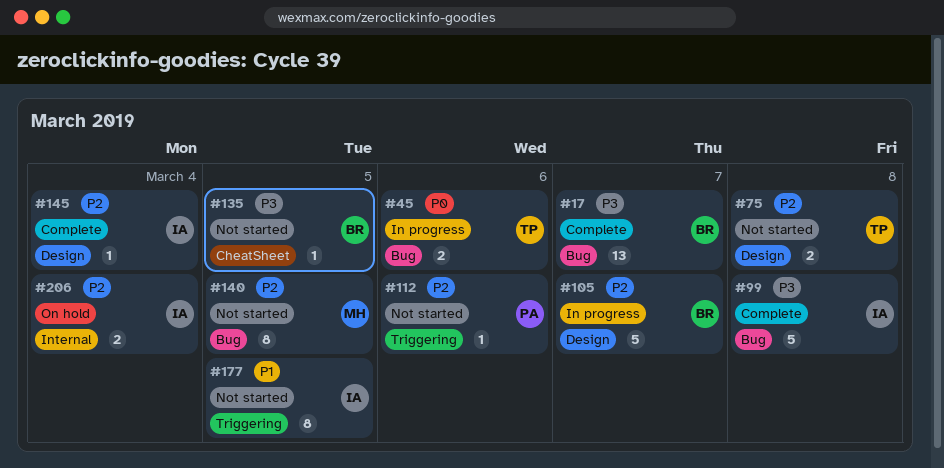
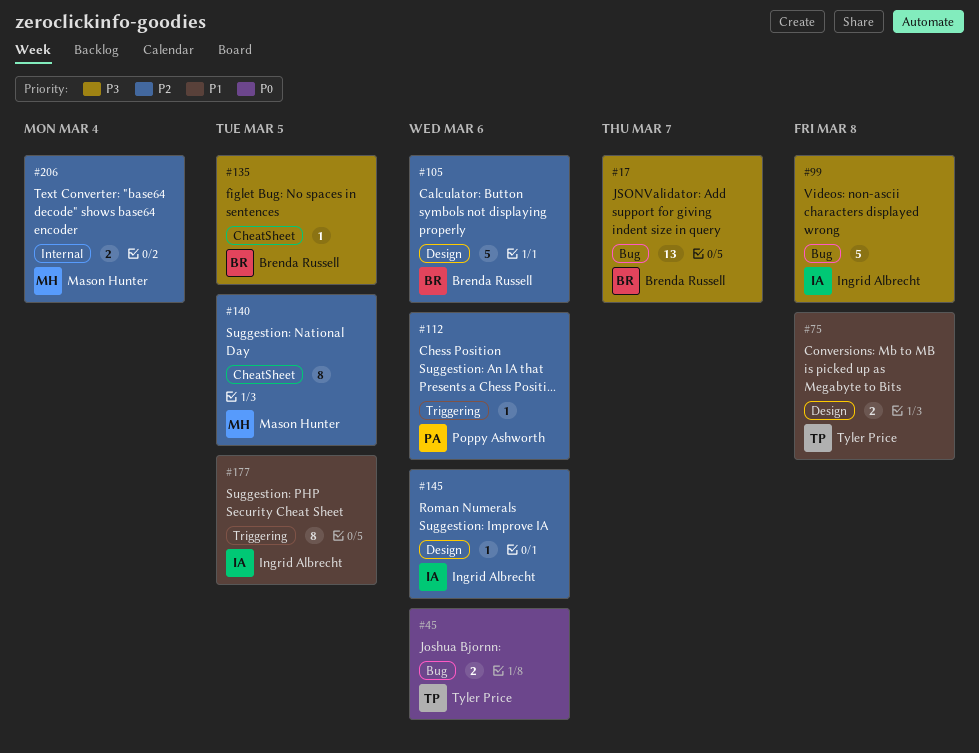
#75, priority: P2 -> P1
#105, due: Mar 7 -> Mar 6
#140, label: Bug -> CheatSheet
#145, due: Mar 4 -> Mar 6
#206, owner: Ingrid Albrecht -> Mason Hunter

